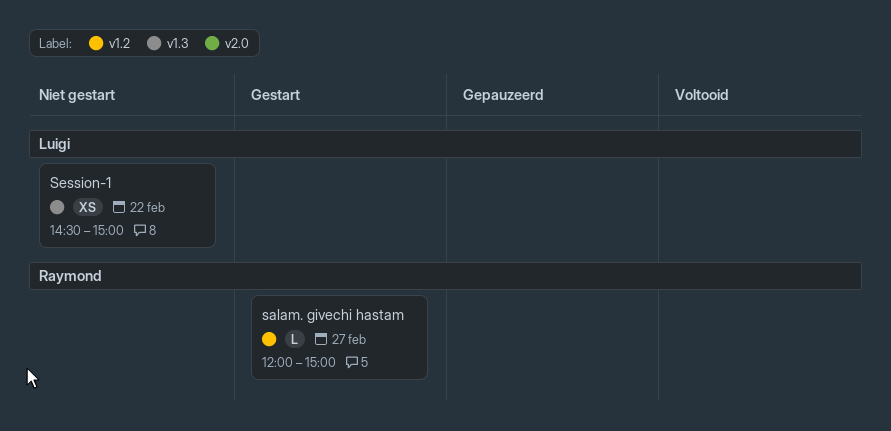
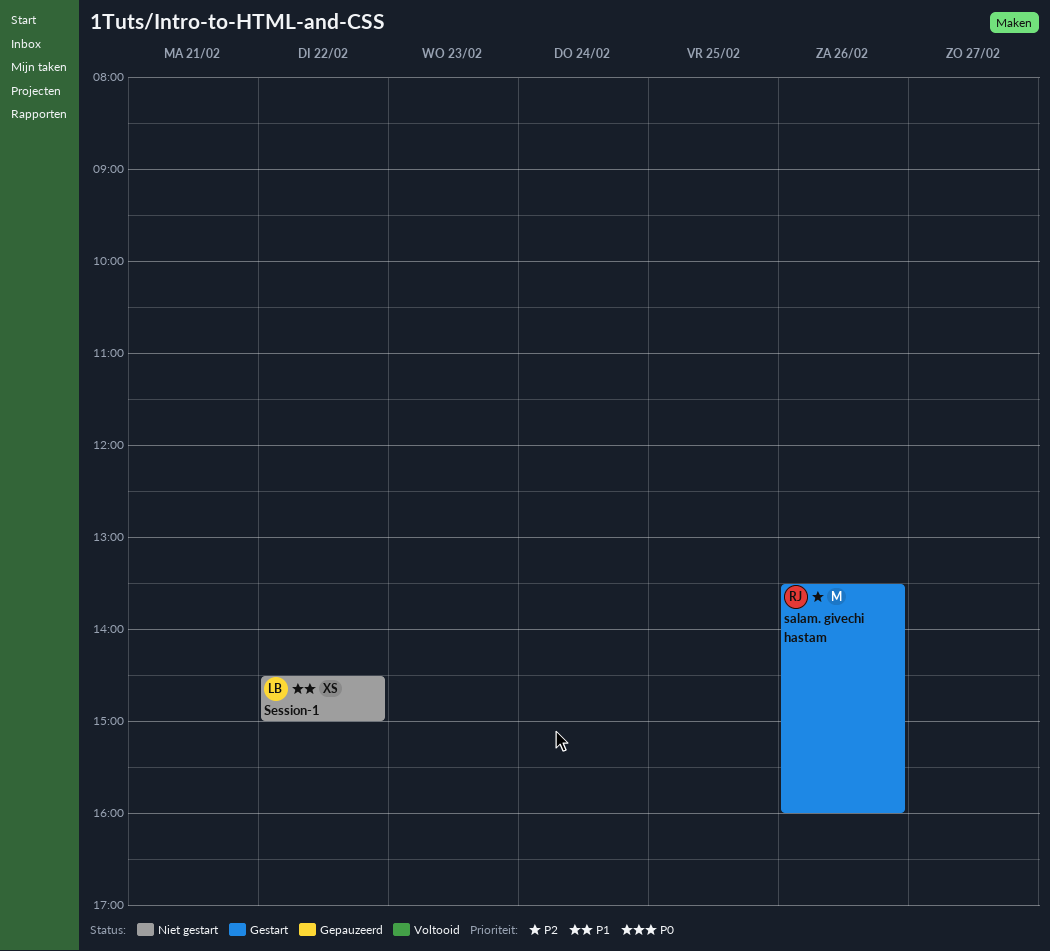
salam. givechi hastam, estimate: L -> M
salam. givechi hastam, day: Feb 27 -> Feb 26
salam. givechi hastam, begins: 12:00 -> 13:30
salam. givechi hastam, ends: 15:00 -> 16:00

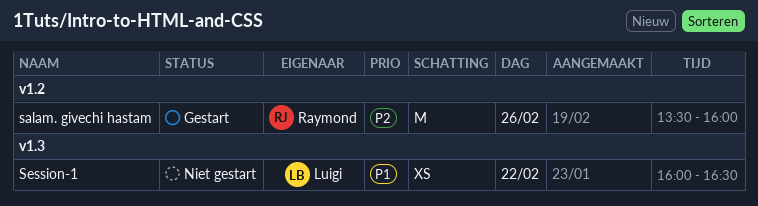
Session-1, begins: 14:30 -> 16:00
Session-1, ends: 15:00 -> 16:30

